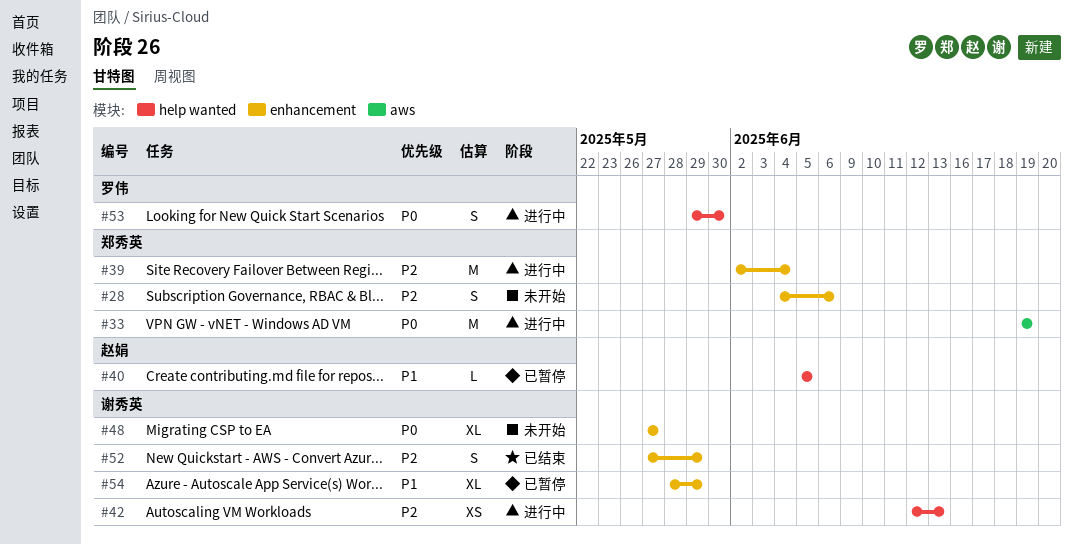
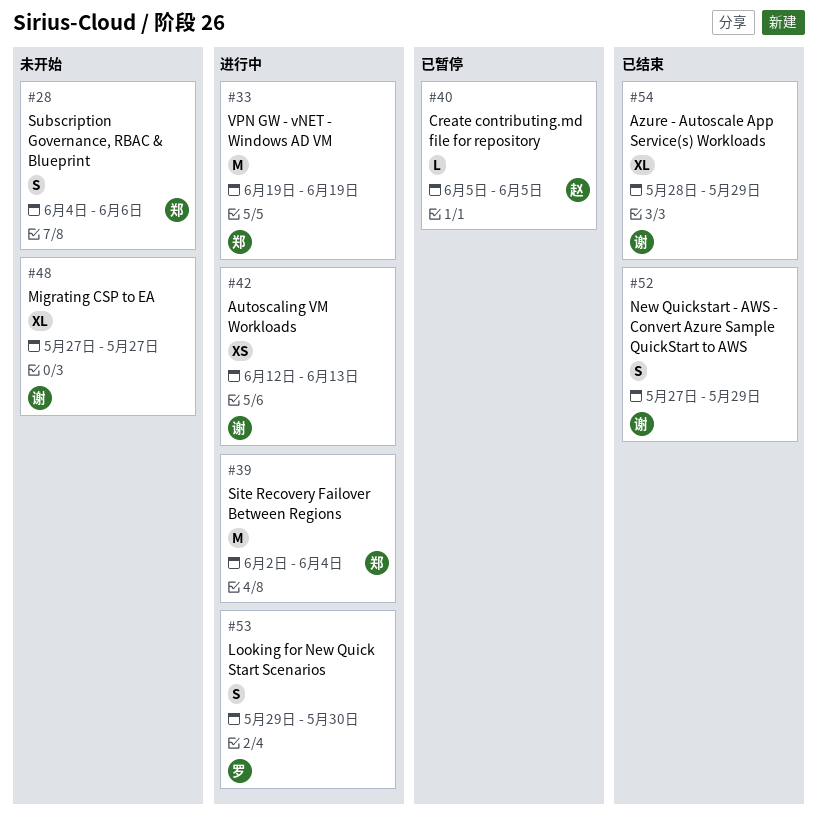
#54, status: 已暂停 -> 已结束

